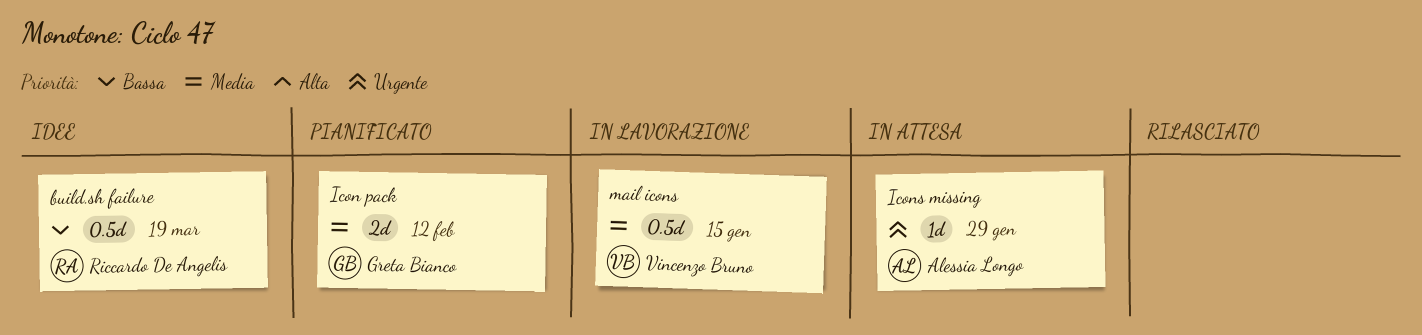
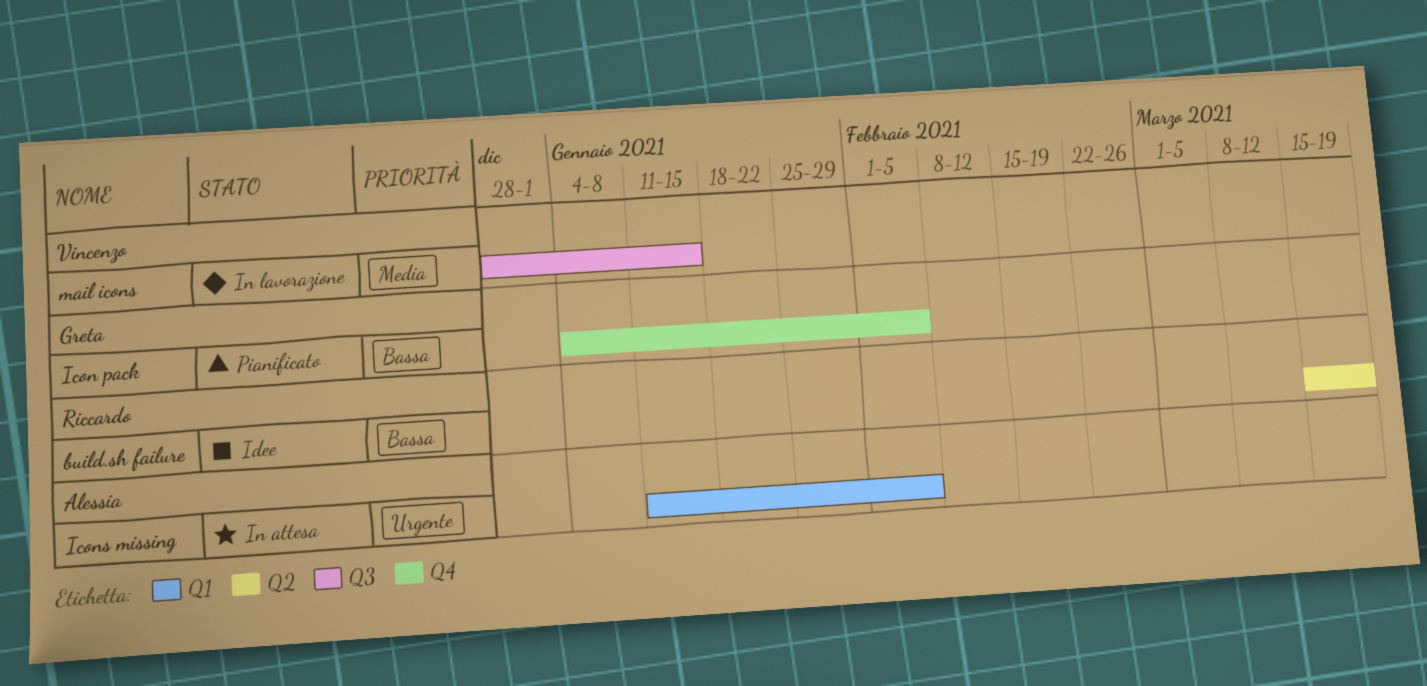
Icon pack, priority: Media -> Bassa
Icon pack, due: Feb 12 -> Feb 5
Icons missing, due: Jan 29 -> Feb 5

